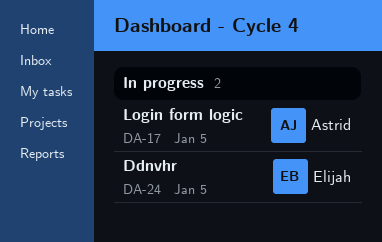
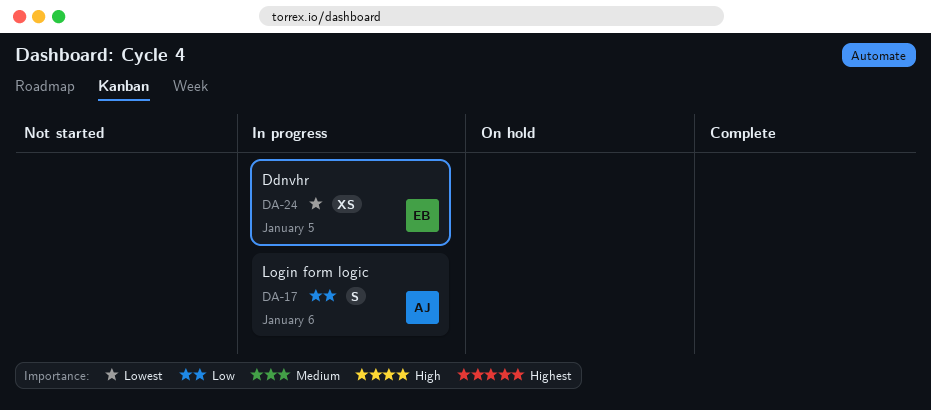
DA-17, due: Jan 5 -> Jan 6

